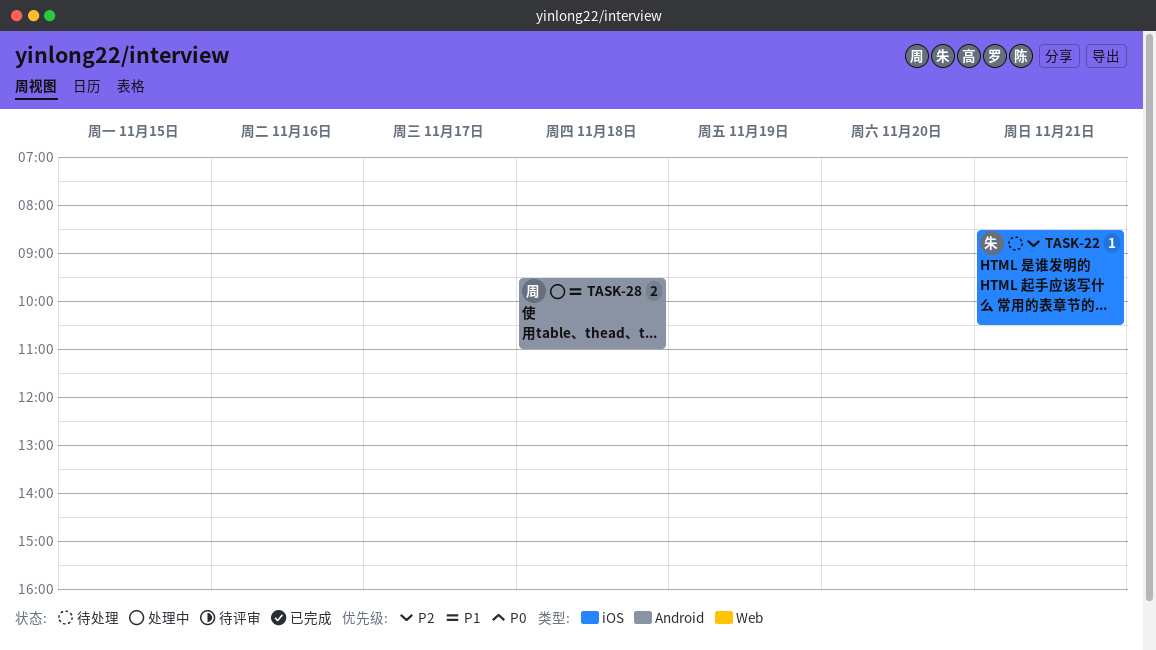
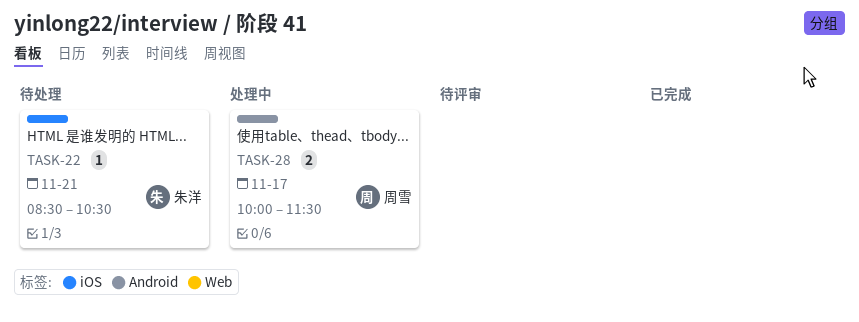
TASK-28, day: Nov 18 -> Nov 17
TASK-28, begins: 09:30 -> 10:00
TASK-28, ends: 11:00 -> 11:30

